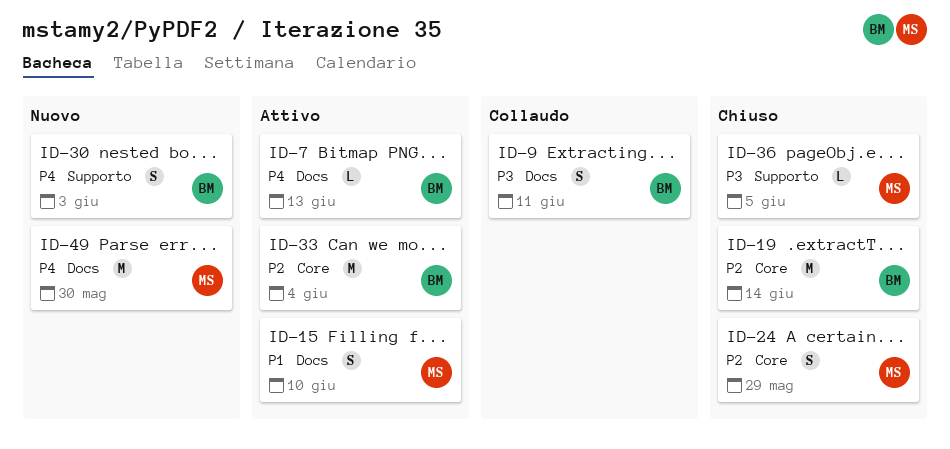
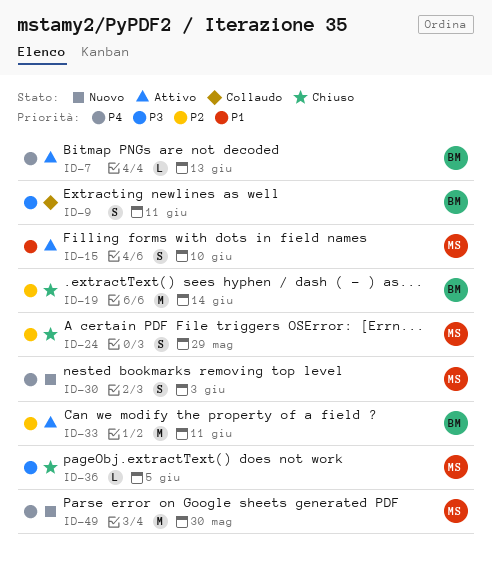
ID-30, owner: BM -> MS
ID-33, due: Jun 4 -> Jun 11

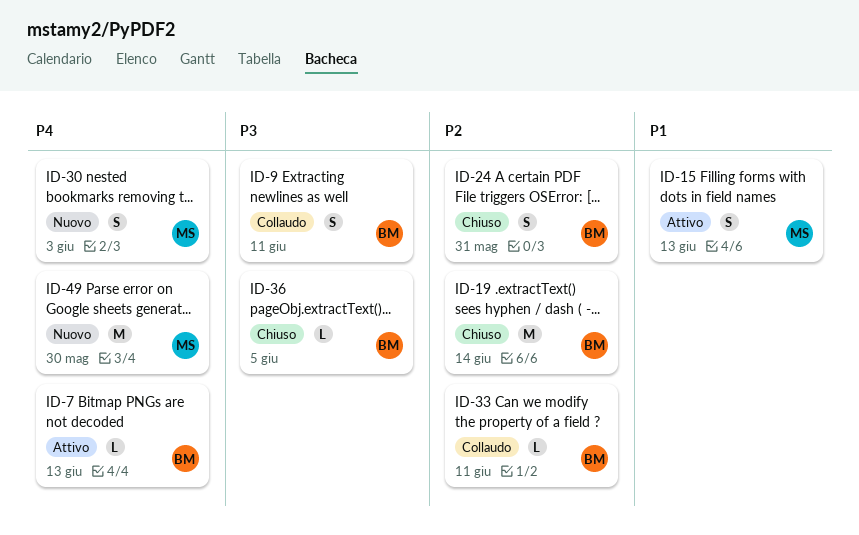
ID-15, due: Jun 10 -> Jun 13
ID-24, owner: MS -> BM
ID-24, due: May 29 -> May 31
ID-33, status: Attivo -> Collaudo
ID-33, estimate: M -> L
ID-36, owner: MS -> BM

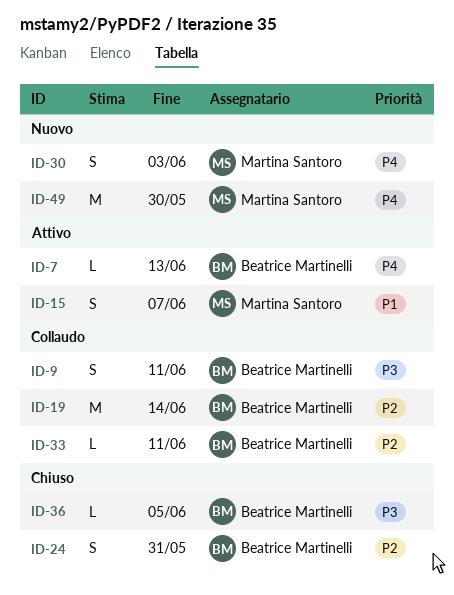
ID-15, due: Jun 13 -> Jun 7
ID-19, status: Chiuso -> Collaudo

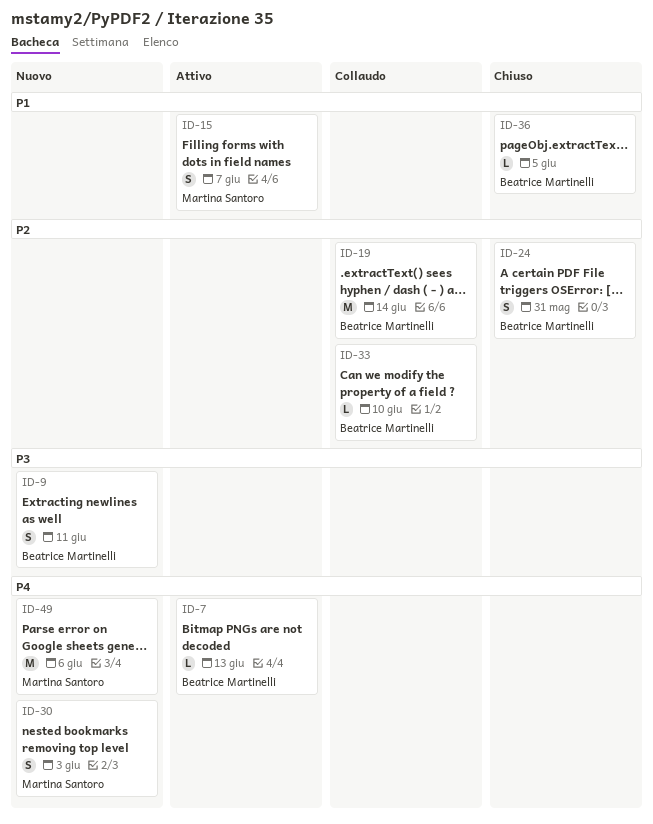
ID-9, status: Collaudo -> Nuovo
ID-33, due: Jun 11 -> Jun 10
ID-36, priority: P3 -> P1
ID-49, due: May 30 -> Jun 6

